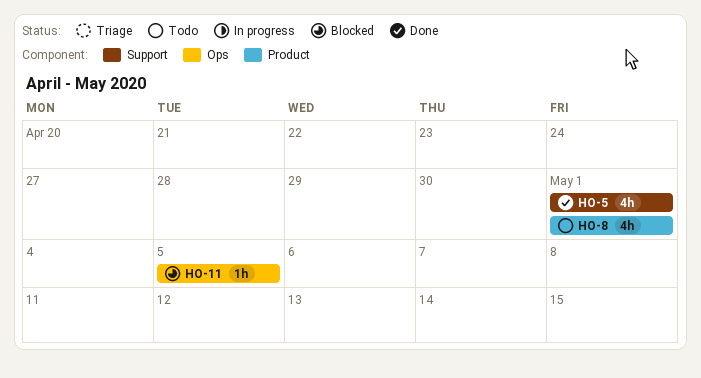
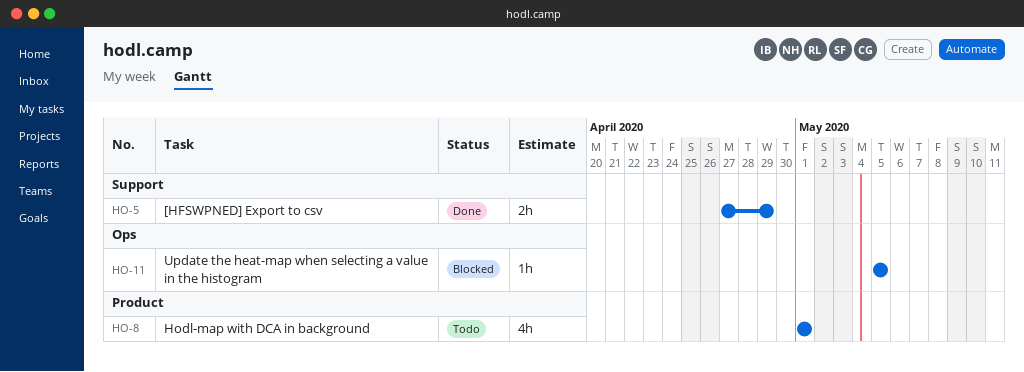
HO-5, estimate: 4h -> 2h
HO-5, start: May 1 -> Apr 27
HO-5, due: May 1 -> Apr 29

